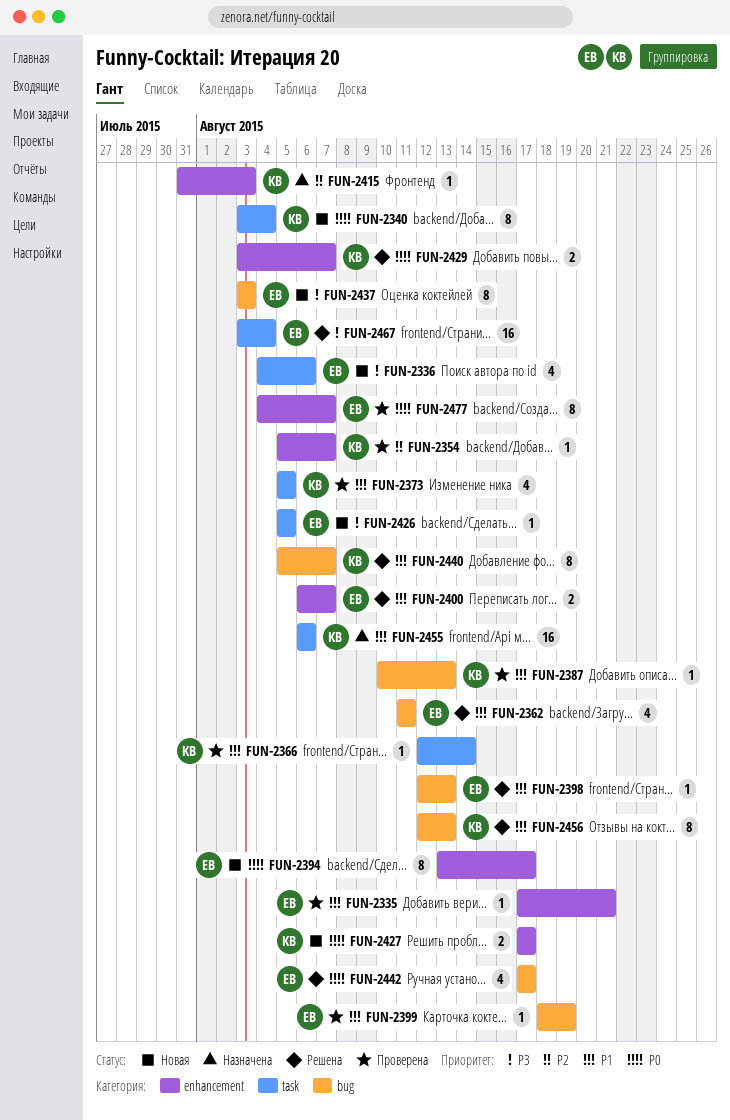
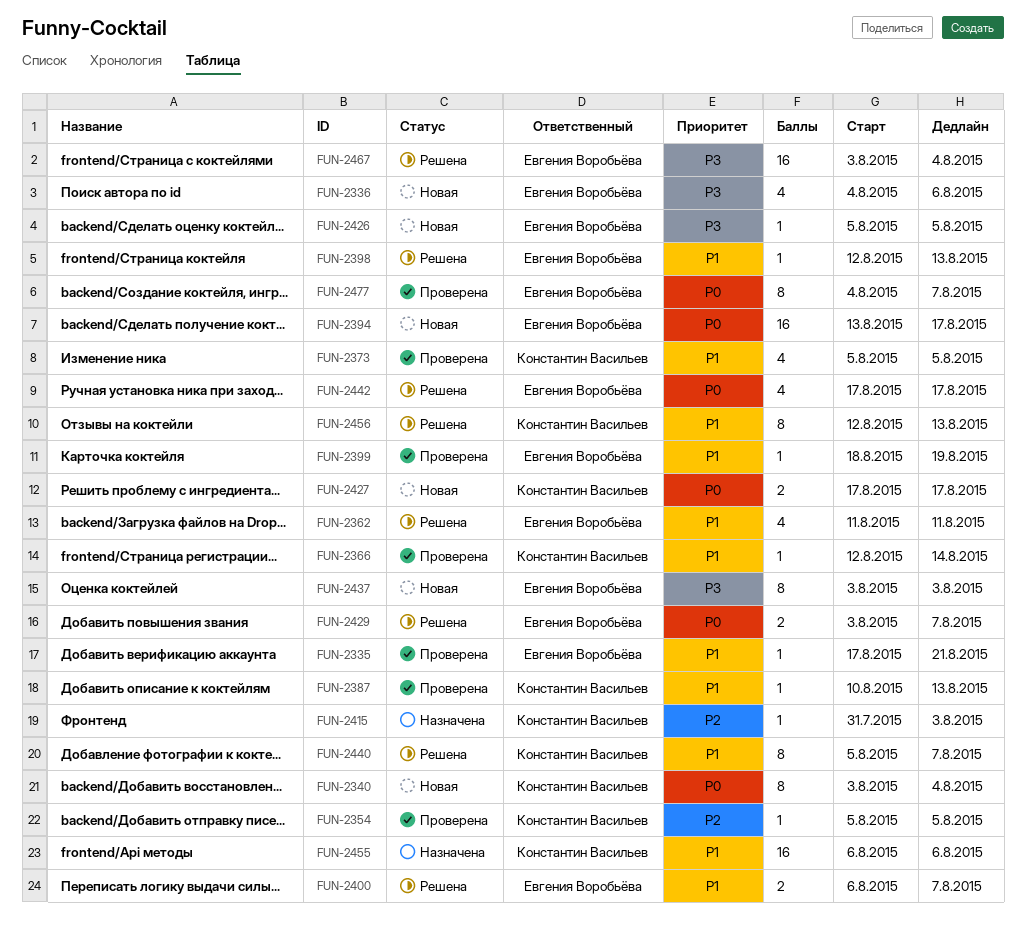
FUN-2354, due: Aug 7 -> Aug 5
FUN-2394, estimate: 8 -> 16
FUN-2429, owner: Константин Васильев -> Евгения Воробьёва

